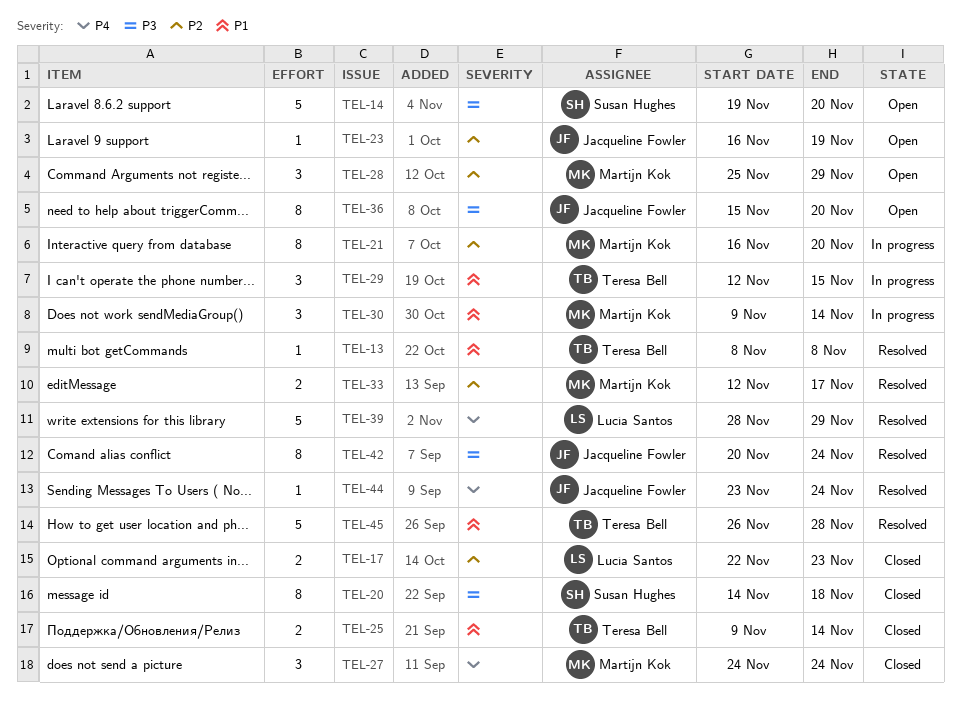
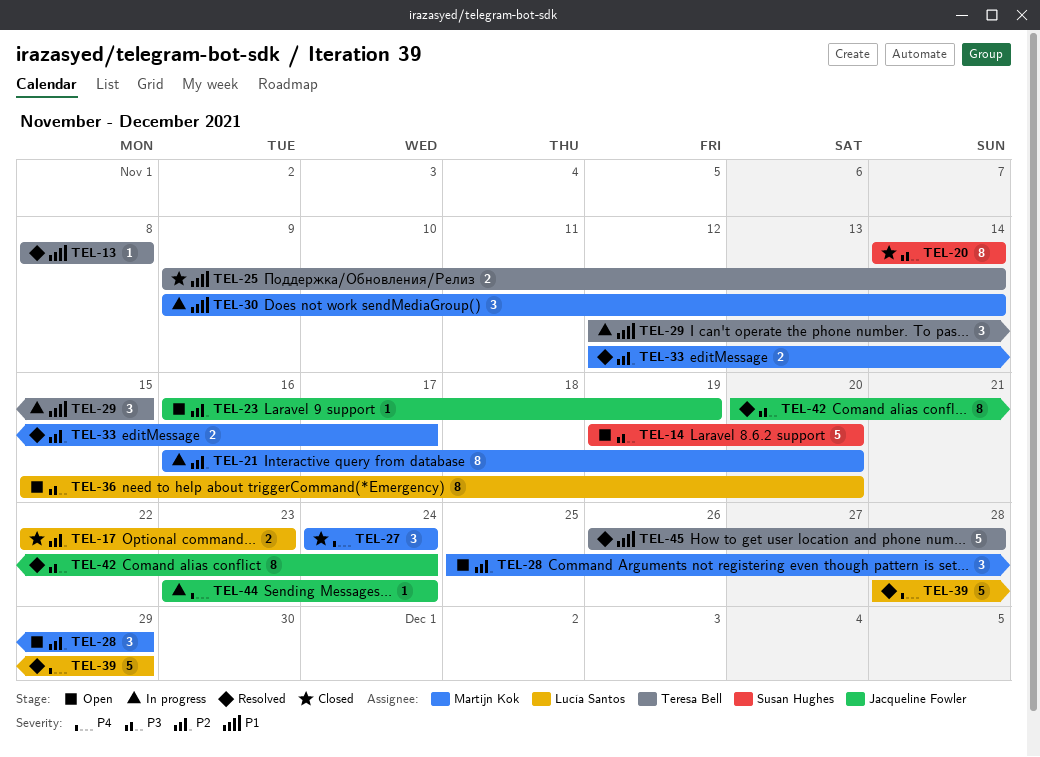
TEL-20, due: Nov 18 -> Nov 14
TEL-36, owner: Jacqueline Fowler -> Lucía Santos
TEL-44, status: Resolved -> In progress

